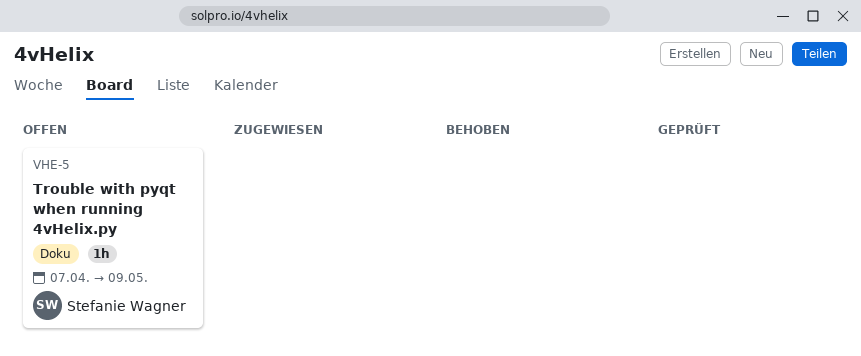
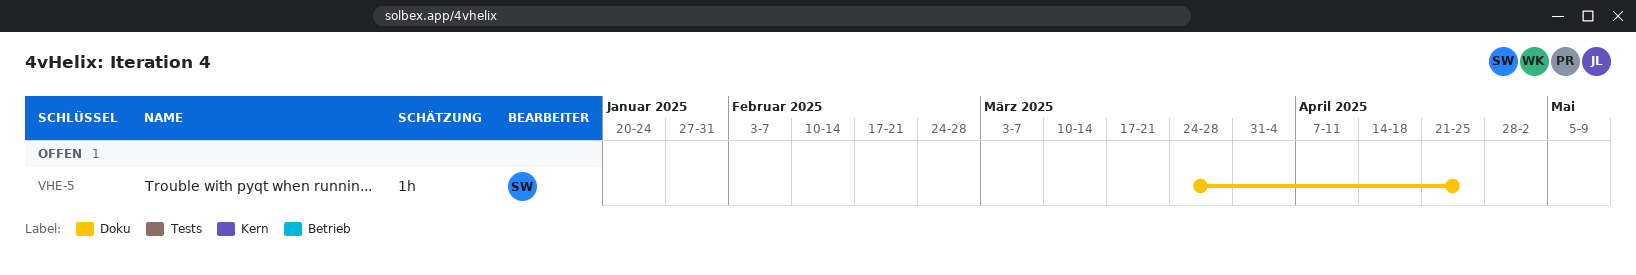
VHE-5, start: Apr 7 -> Mar 24
VHE-5, due: May 9 -> Apr 25

